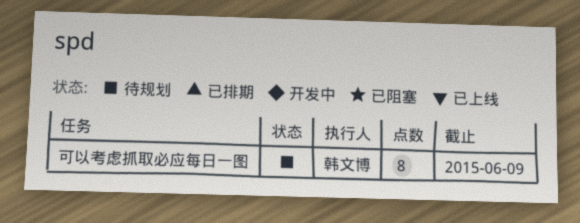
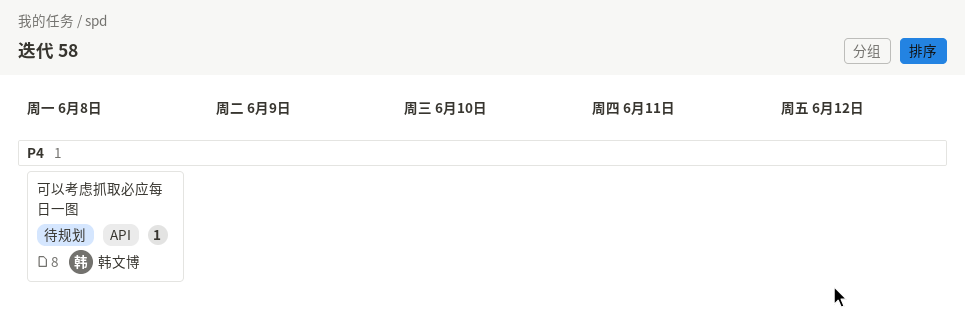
可以考虑抓取必应每日一图, estimate: 8 -> 1
可以考虑抓取必应每日一图, due: Jun 9 -> Jun 8

